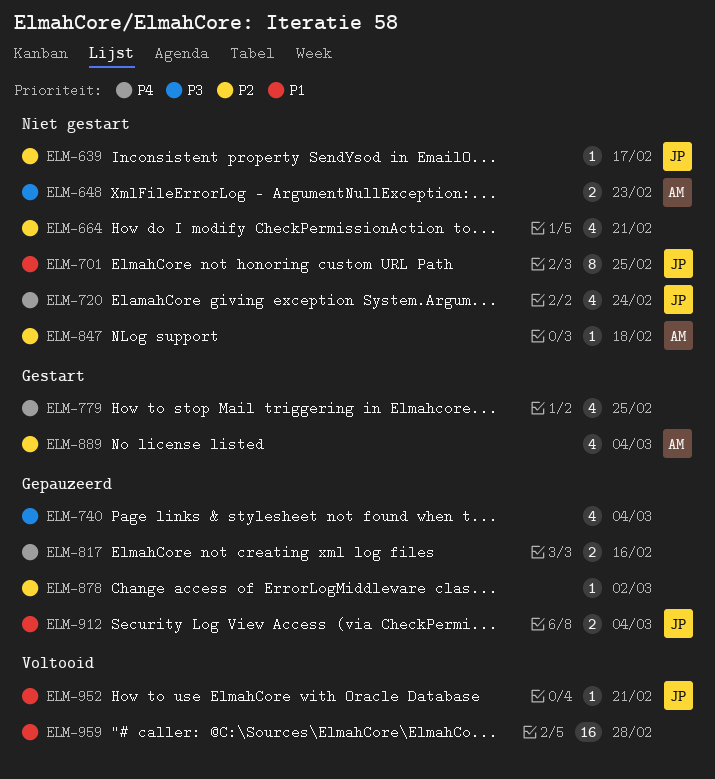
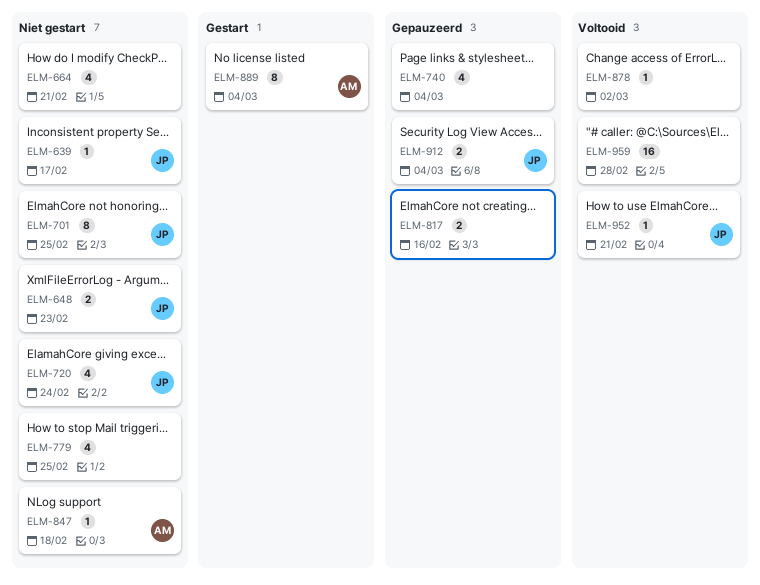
ELM-648, owner: AM -> JP
ELM-779, status: Gestart -> Niet gestart
ELM-878, status: Gepauzeerd -> Voltooid
ELM-889, estimate: 4 -> 8

